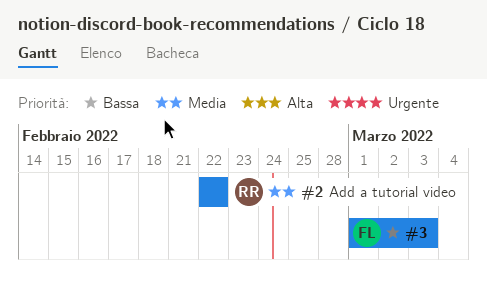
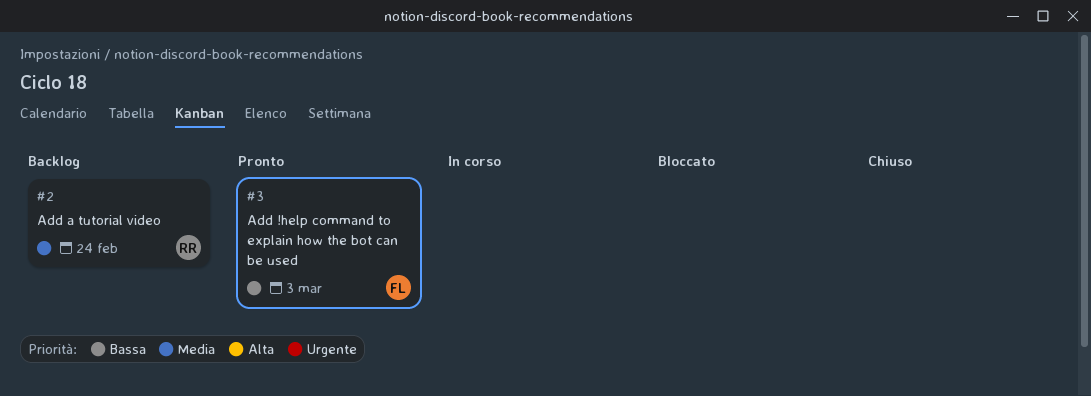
#2, due: Feb 22 -> Feb 24

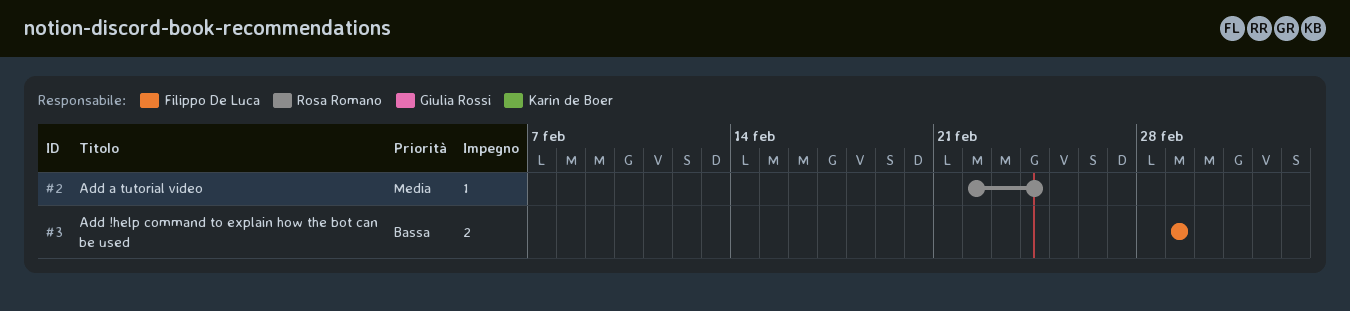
#3, due: Mar 3 -> Mar 1

